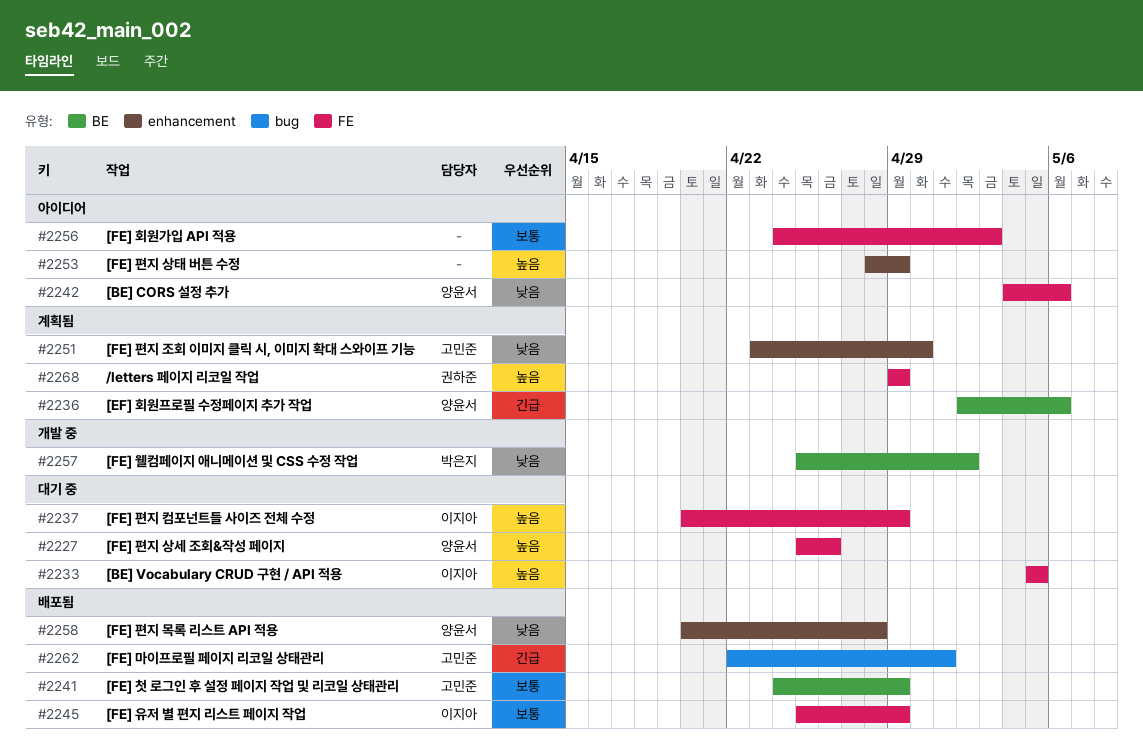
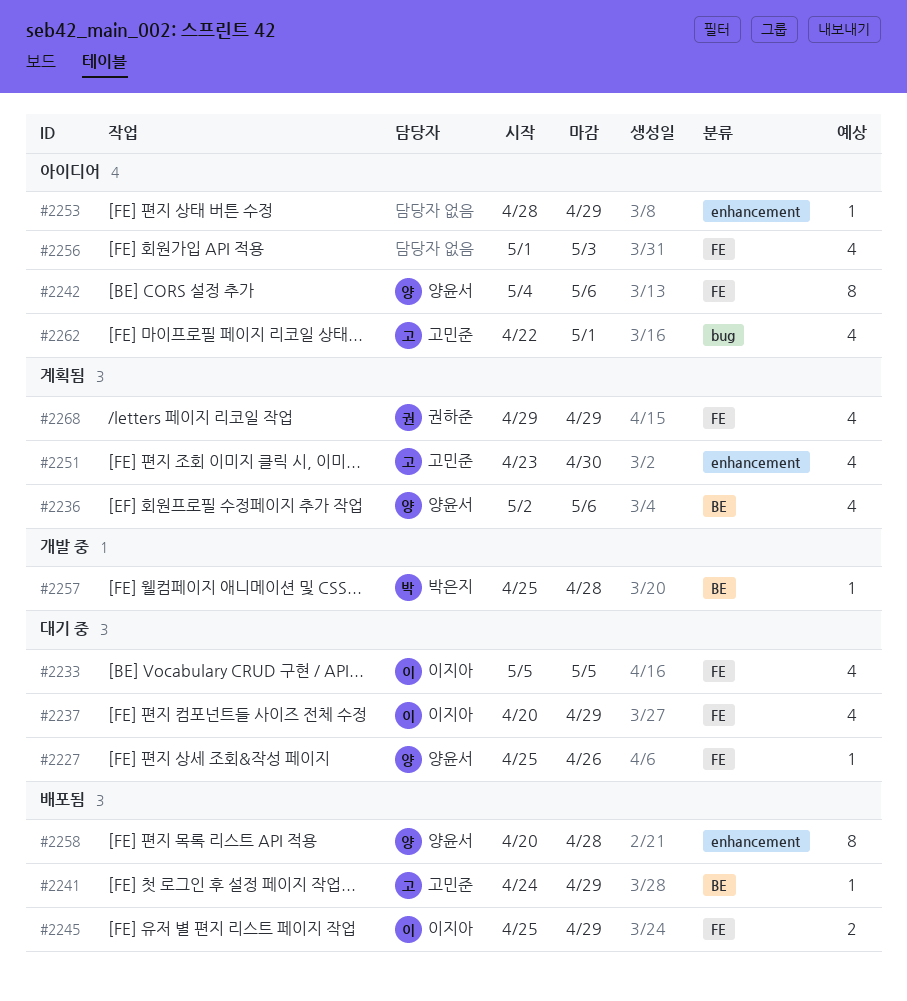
#2256, start: Apr 24 -> May 1
#2257, due: May 2 -> Apr 28
#2262, status: 배포됨 -> 아이디어

